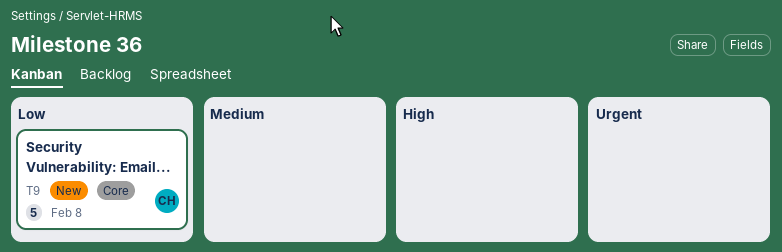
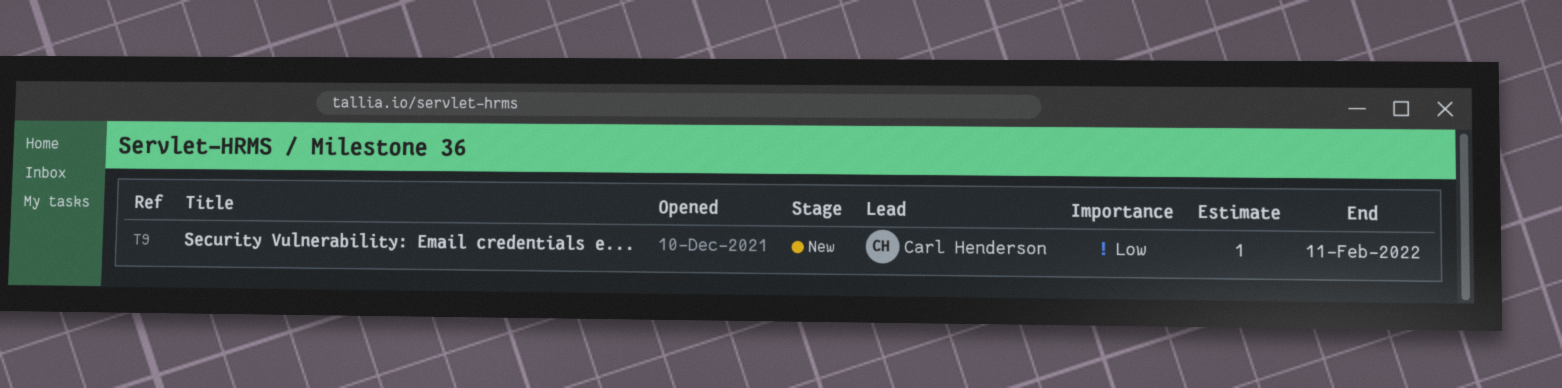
T9, estimate: 5 -> 1
T9, due: Feb 8 -> Feb 11

